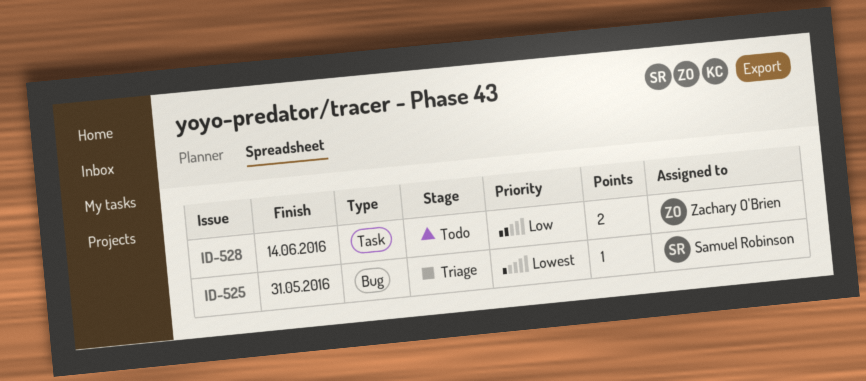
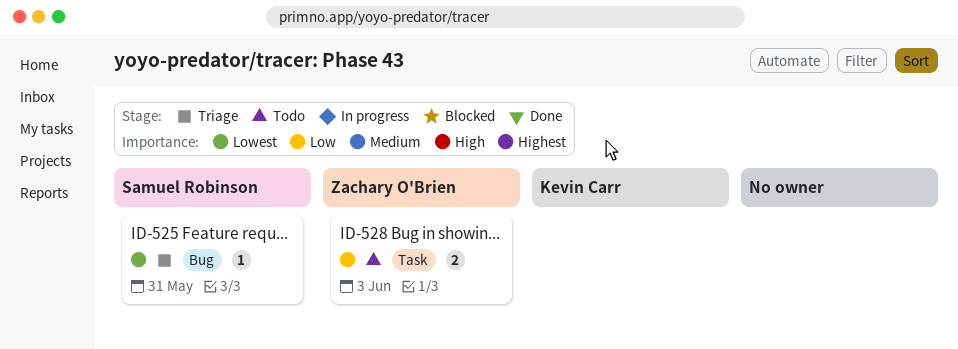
ID-528, due: Jun 14 -> Jun 3

